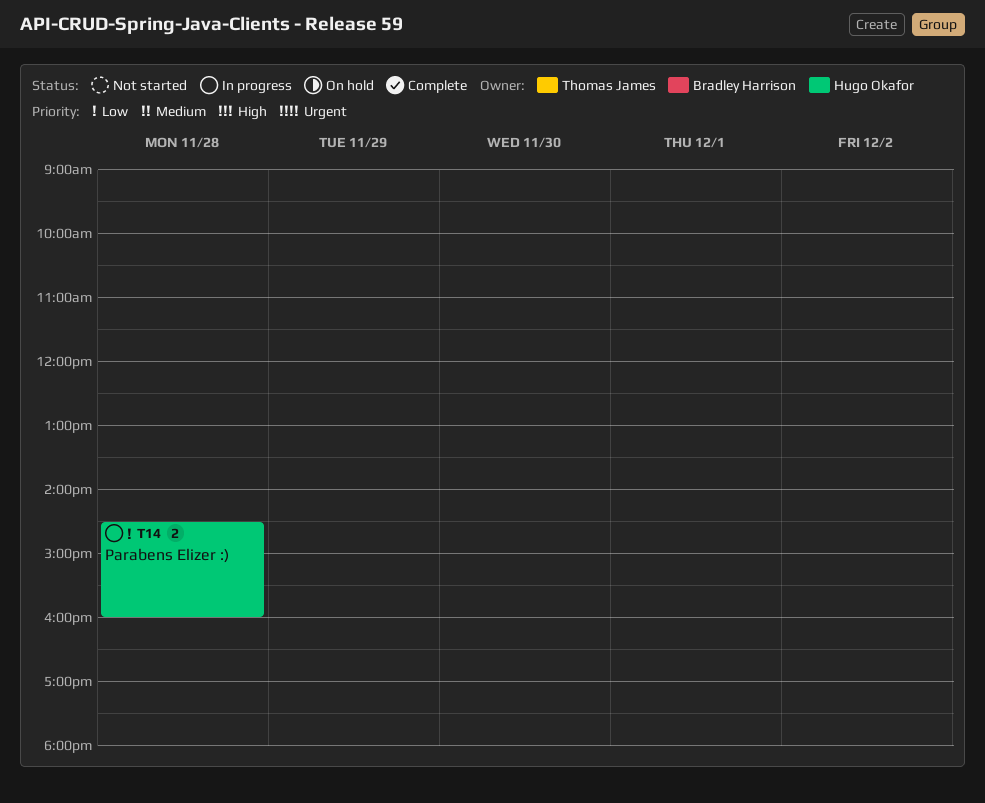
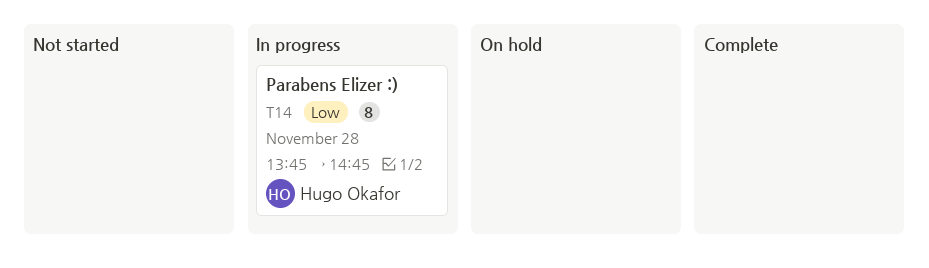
T14, estimate: 2 -> 8
T14, begins: 14:30 -> 13:45
T14, ends: 16:00 -> 14:45

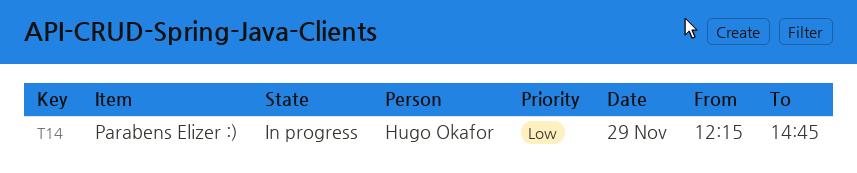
T14, day: Nov 28 -> Nov 29
T14, begins: 13:45 -> 12:15

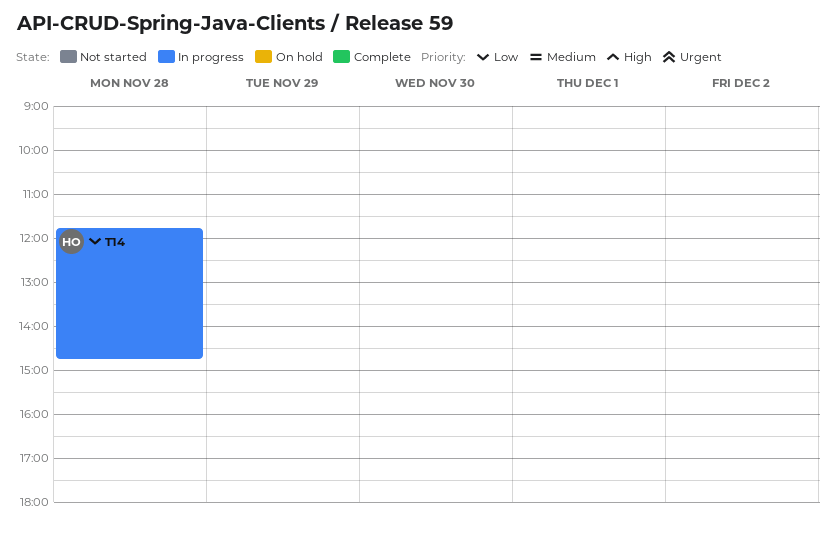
T14, day: Nov 29 -> Nov 28
T14, begins: 12:15 -> 11:45

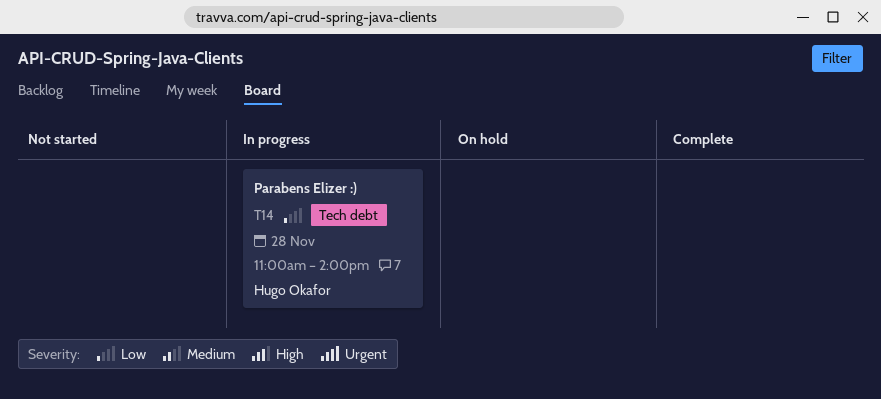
T14, begins: 11:45 -> 11:00
T14, ends: 14:45 -> 14:00

